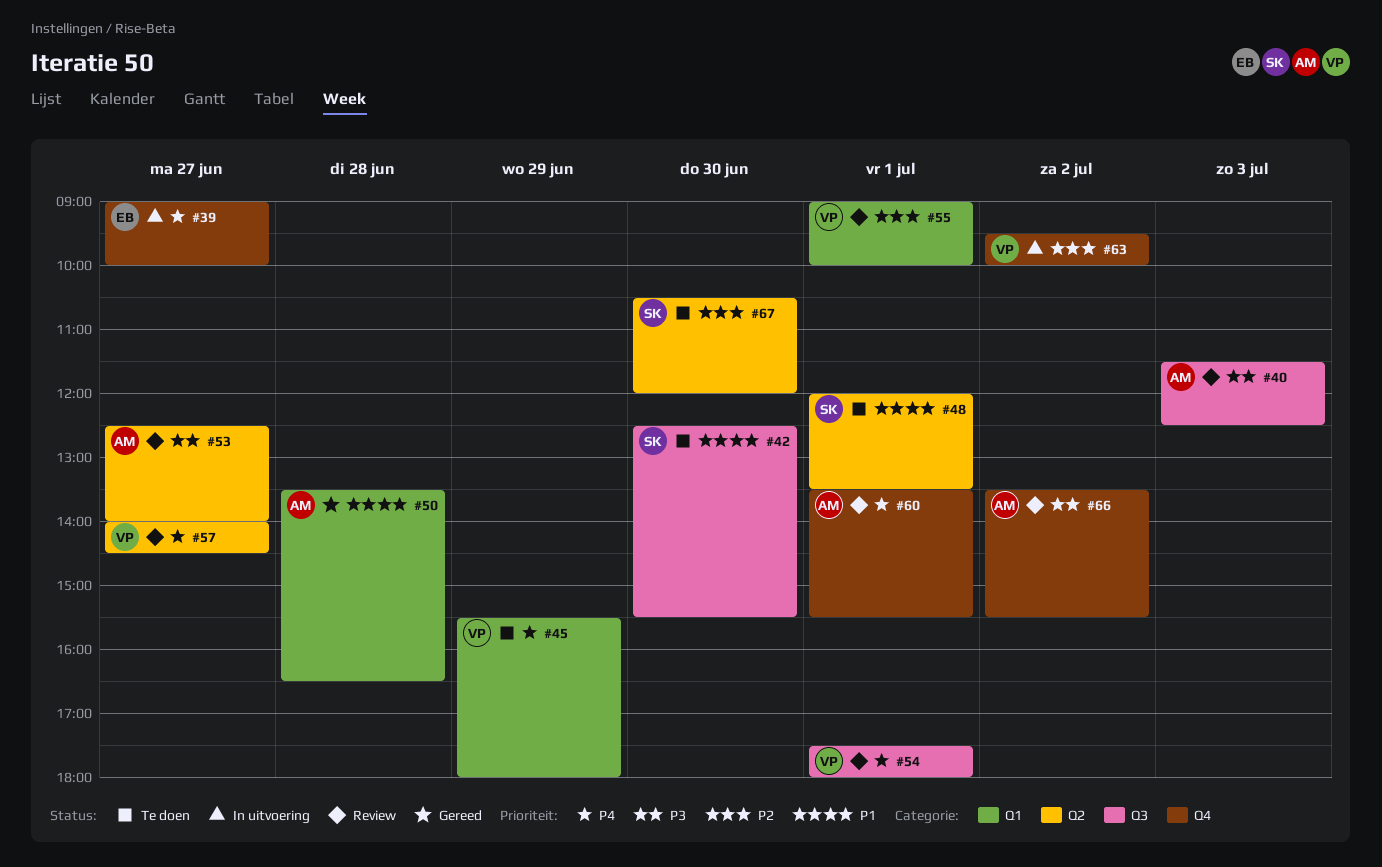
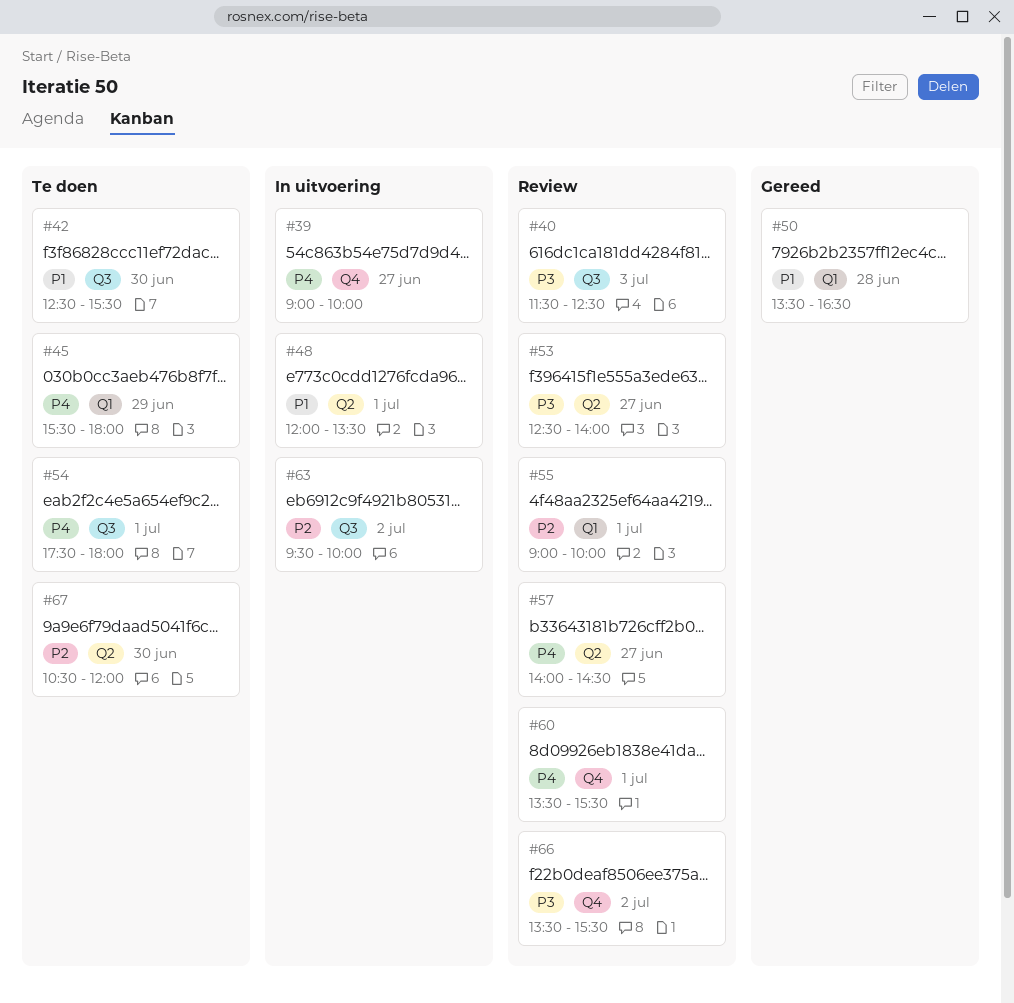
#48, status: Te doen -> In uitvoering
#54, status: Review -> Te doen
#63, label: Q4 -> Q3

